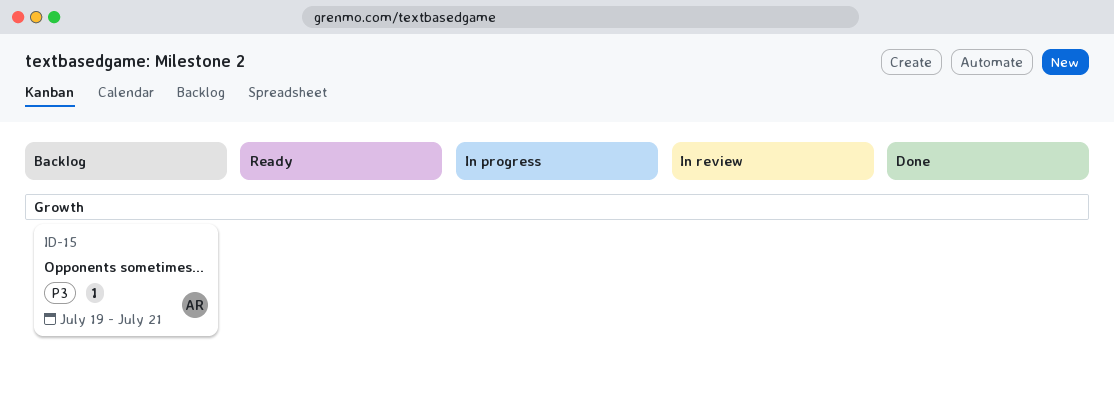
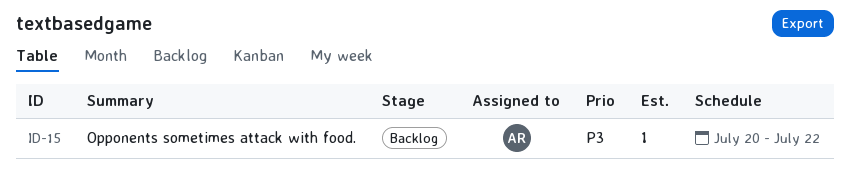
ID-15, start: Jul 19 -> Jul 20
ID-15, due: Jul 21 -> Jul 22

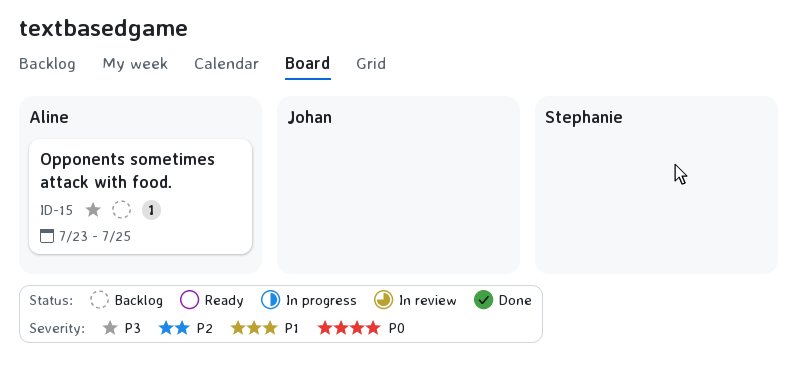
ID-15, start: Jul 20 -> Jul 23
ID-15, due: Jul 22 -> Jul 25

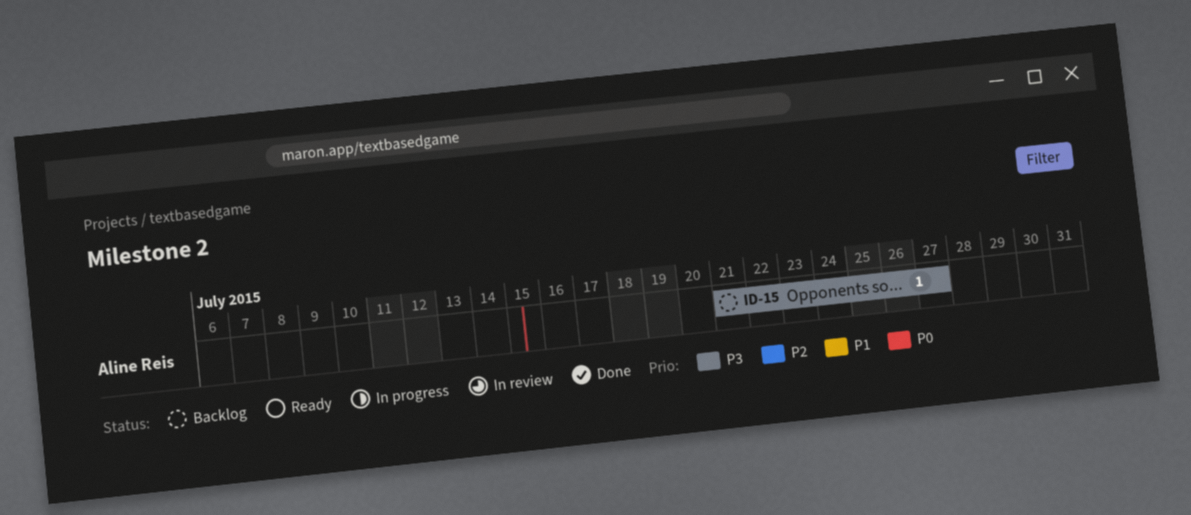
ID-15, start: Jul 23 -> Jul 21
ID-15, due: Jul 25 -> Jul 27

